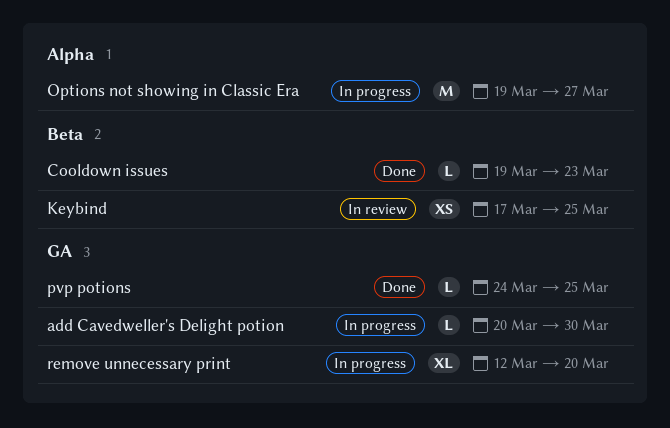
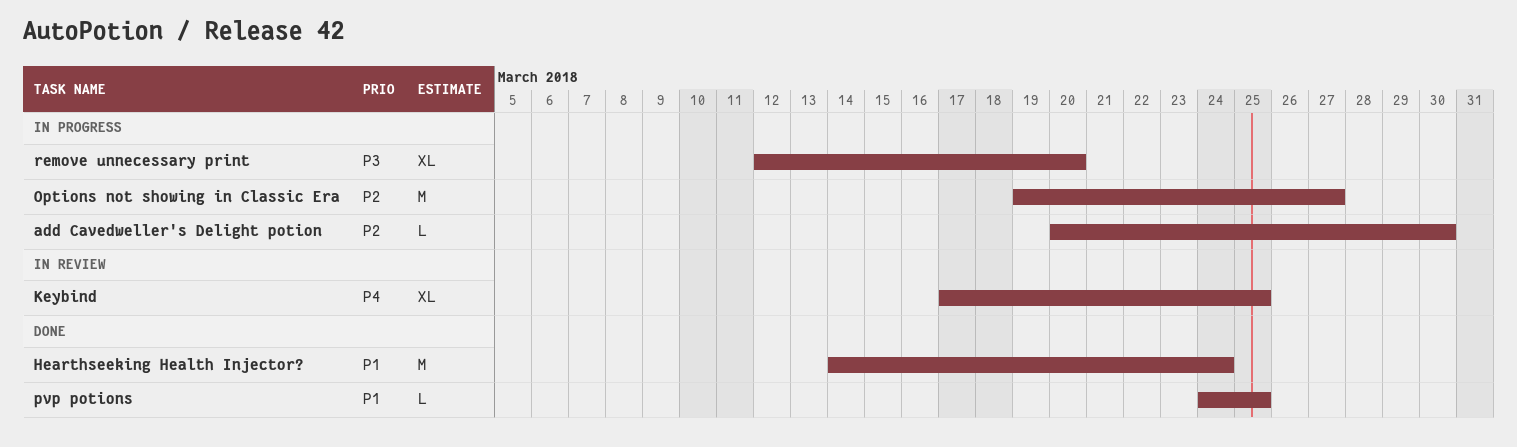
Cooldown issues: present -> none
Hearthseeking Health Injector?: none -> present
Keybind, estimate: XS -> XL

